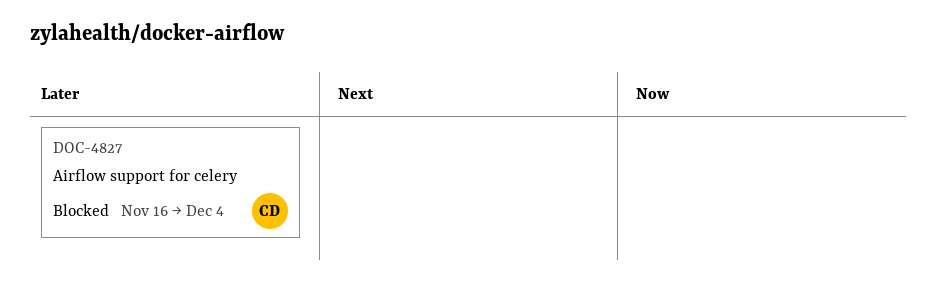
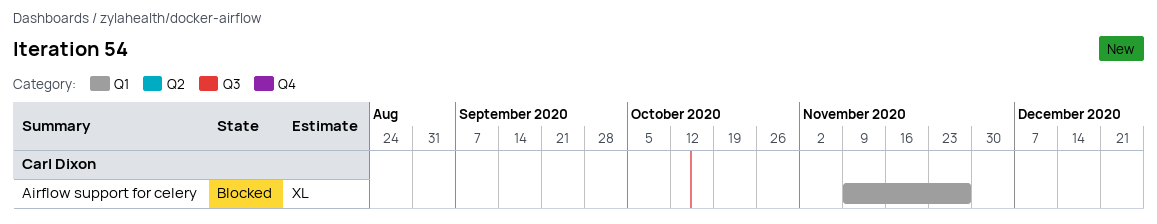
Airflow support for celery, start: Nov 16 -> Nov 9
Airflow support for celery, due: Dec 4 -> Nov 27

